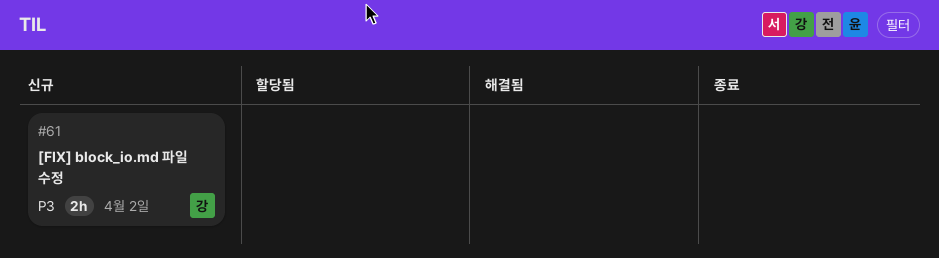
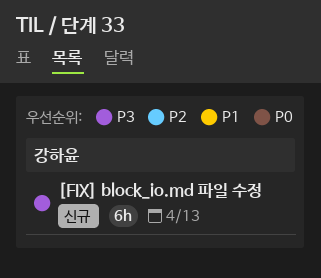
[FIX] block_io.md 파일 수정, estimate: 2h -> 6h
[FIX] block_io.md 파일 수정, due: Apr 2 -> Apr 13

